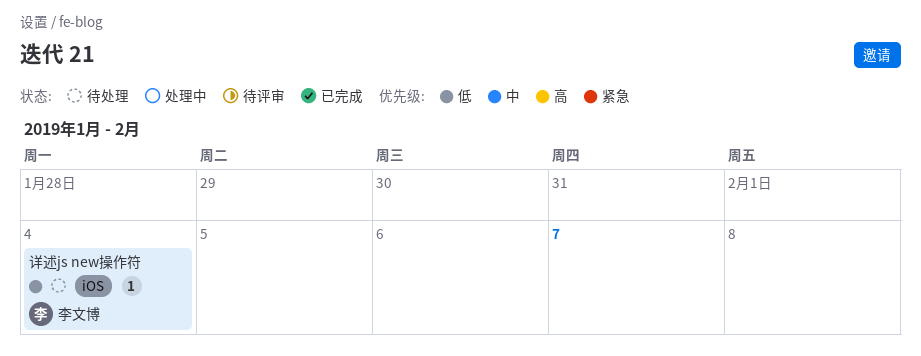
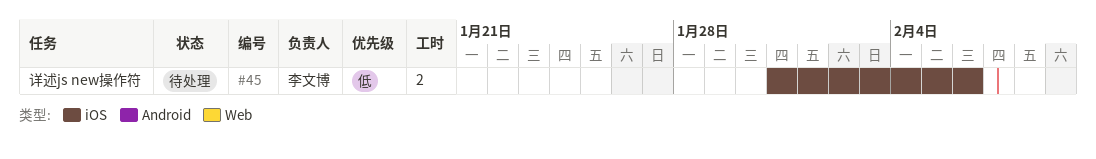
详述js new操作符, estimate: 1 -> 2
详述js new操作符, due: Feb 4 -> Feb 6

